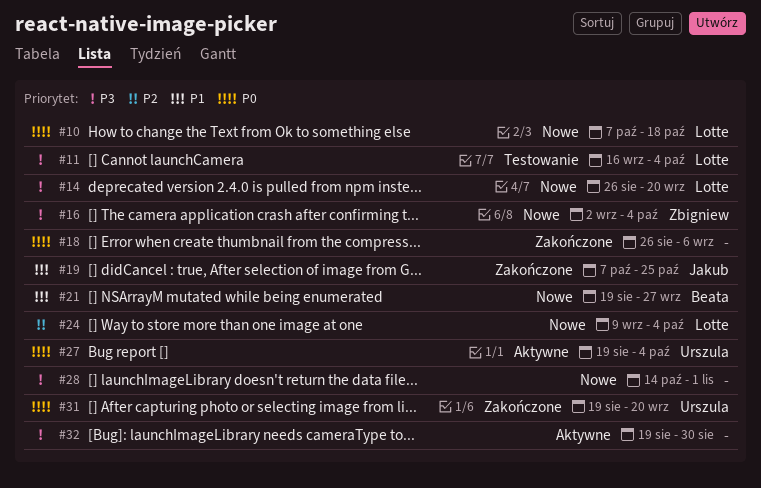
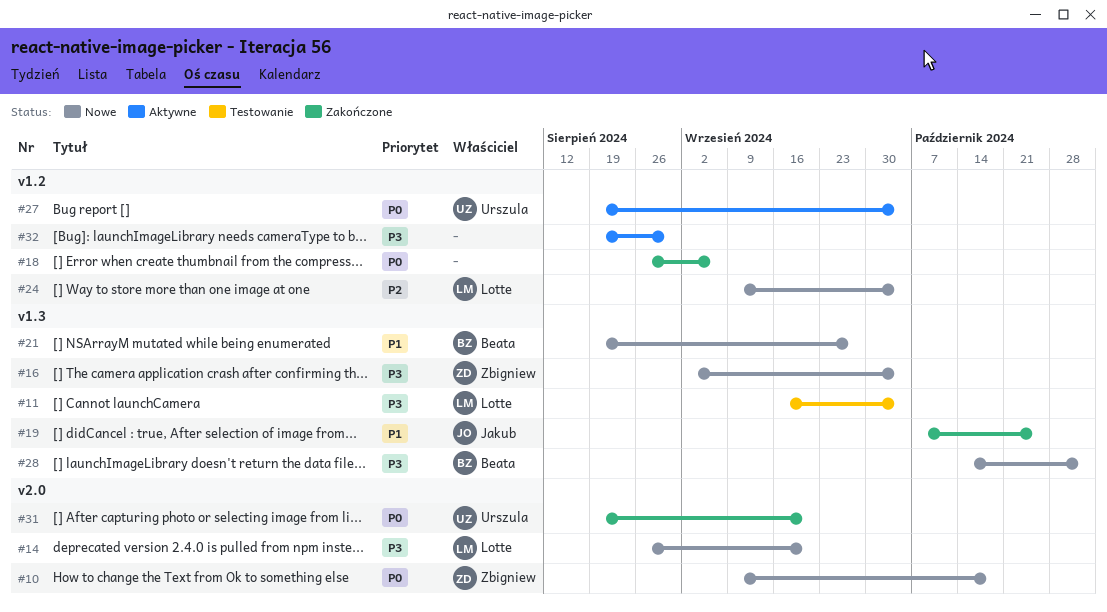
#10, owner: Lotte -> Zbigniew
#10, start: Oct 7 -> Sep 9
#28, owner: none -> Beata

